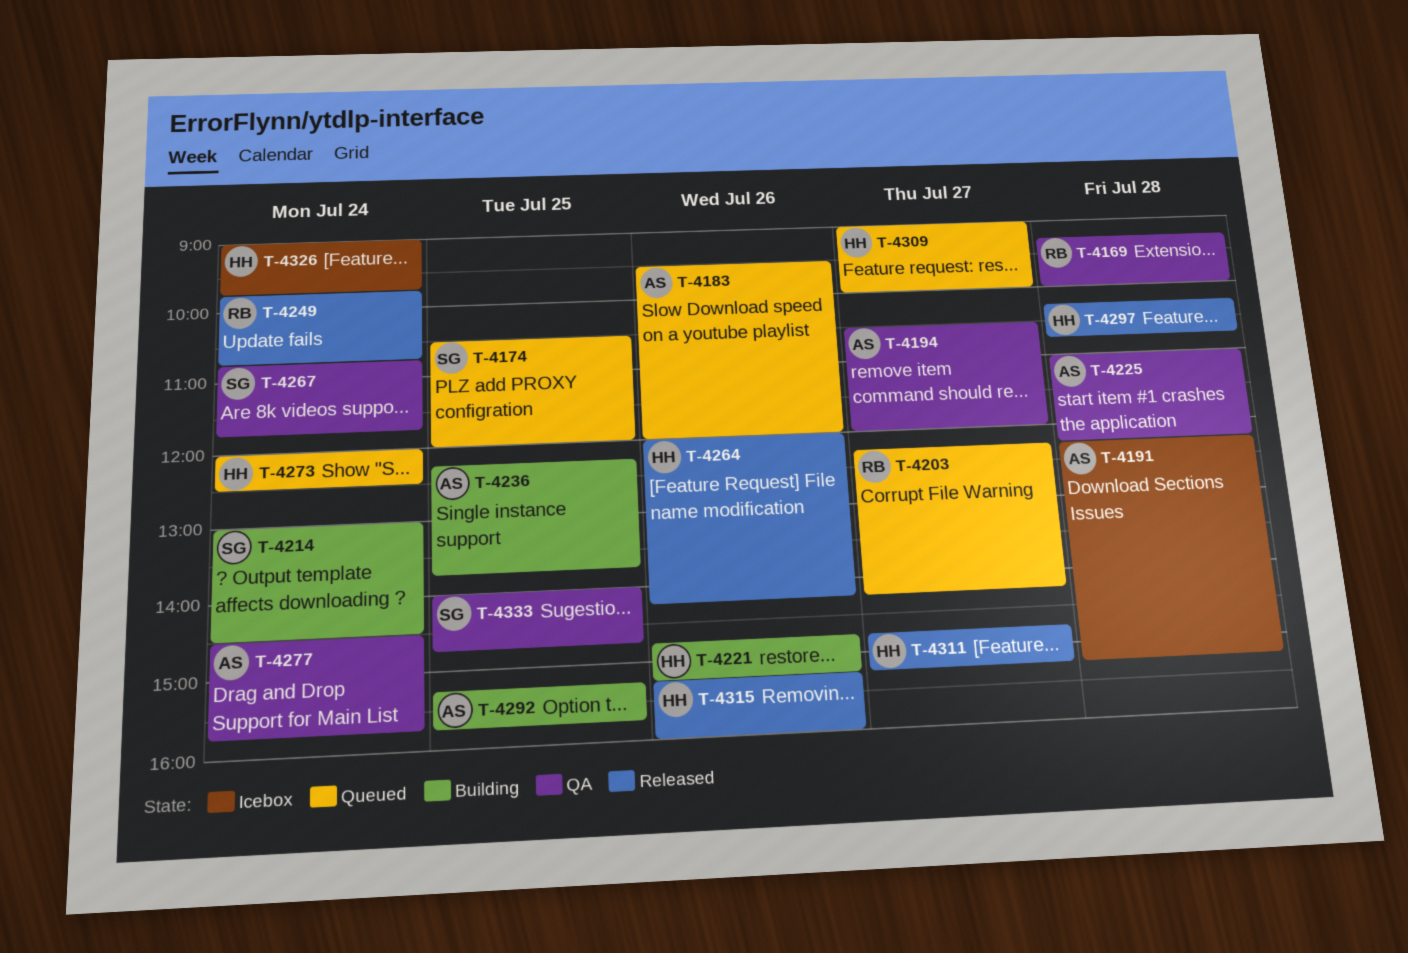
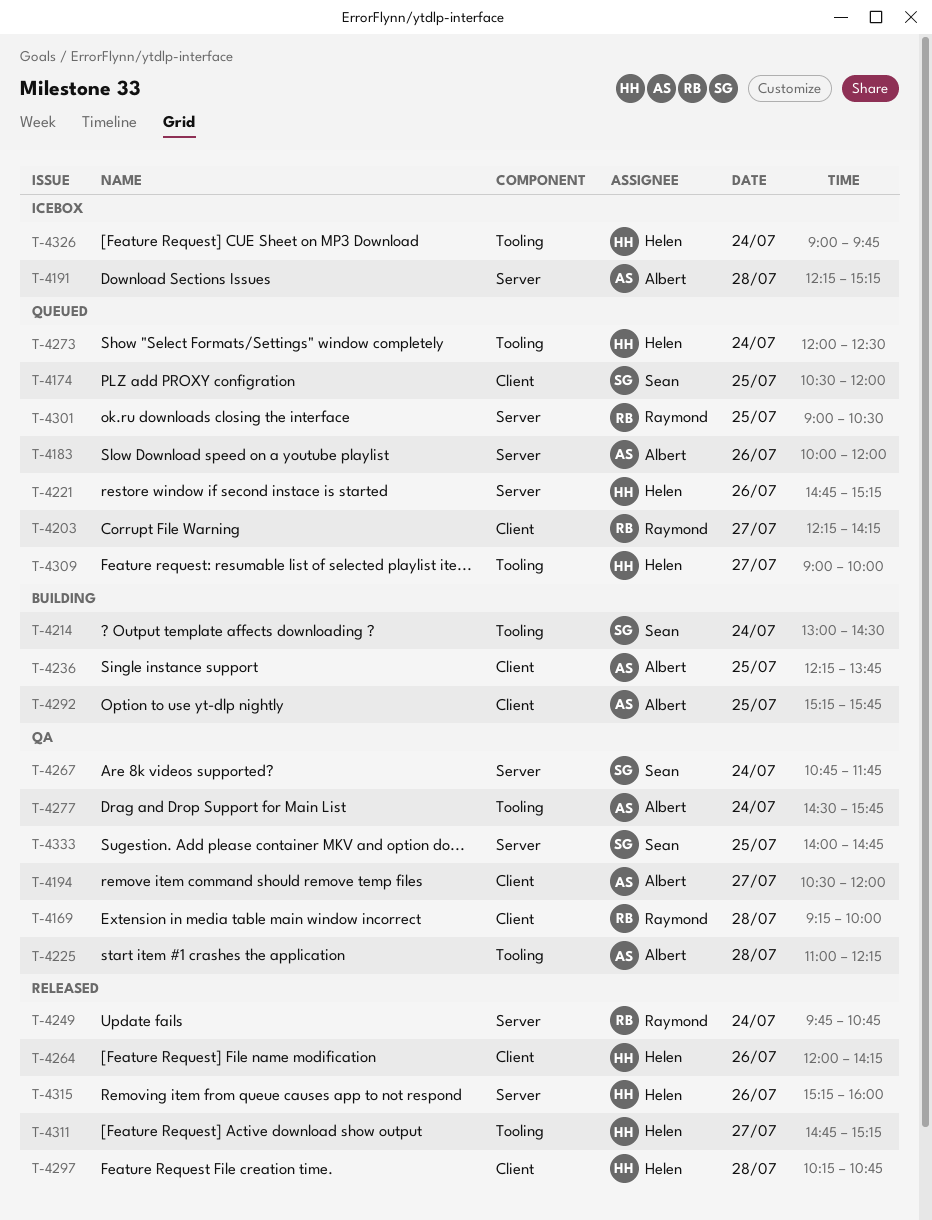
T-4183, begins: 09:30 -> 10:00
T-4221, status: Building -> Queued
T-4301: none -> present

